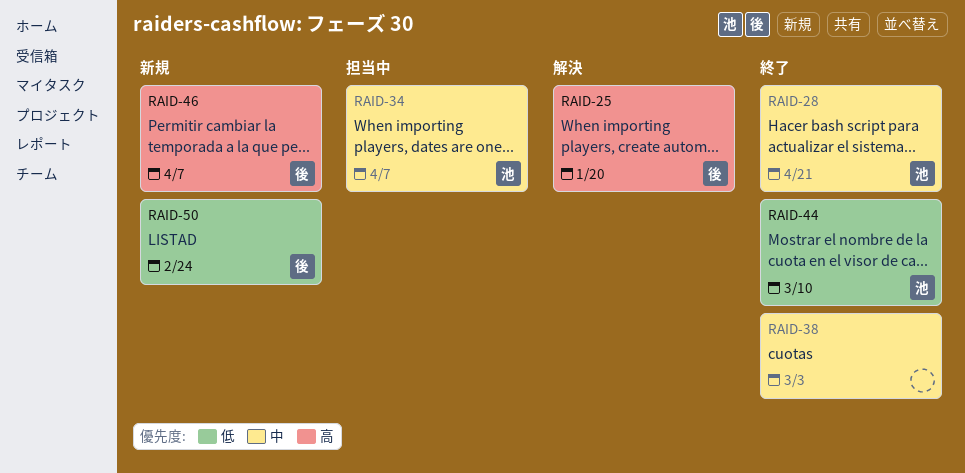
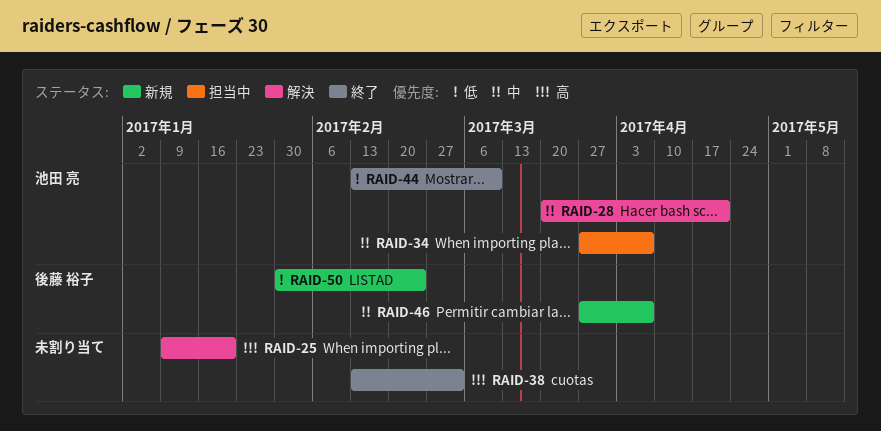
RAID-25, owner: 後藤 裕子 -> none
RAID-28, status: 終了 -> 解決
RAID-38, priority: 中 -> 高
RAID-46, priority: 高 -> 中

